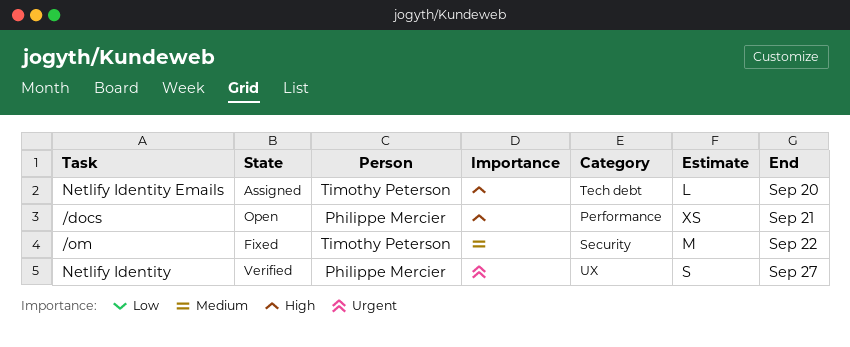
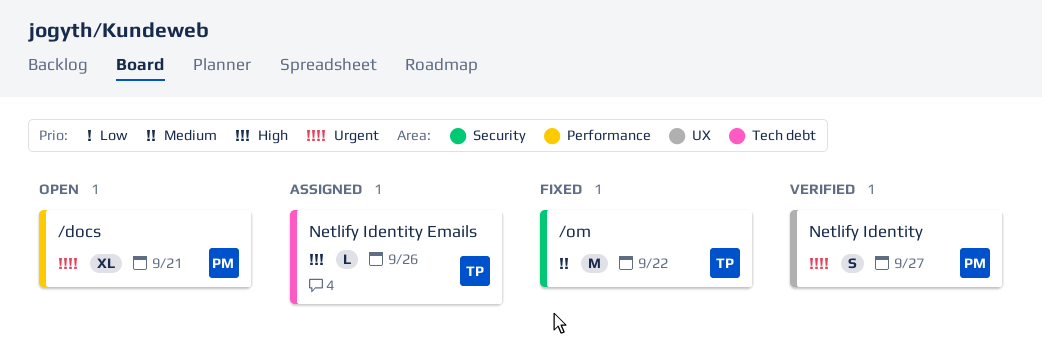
/docs, priority: High -> Urgent
/docs, estimate: XS -> XL
Netlify Identity Emails, due: Sep 20 -> Sep 26

